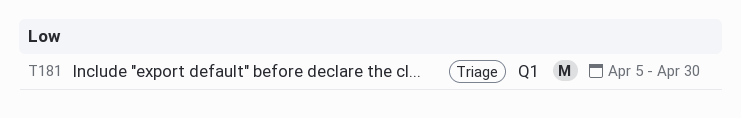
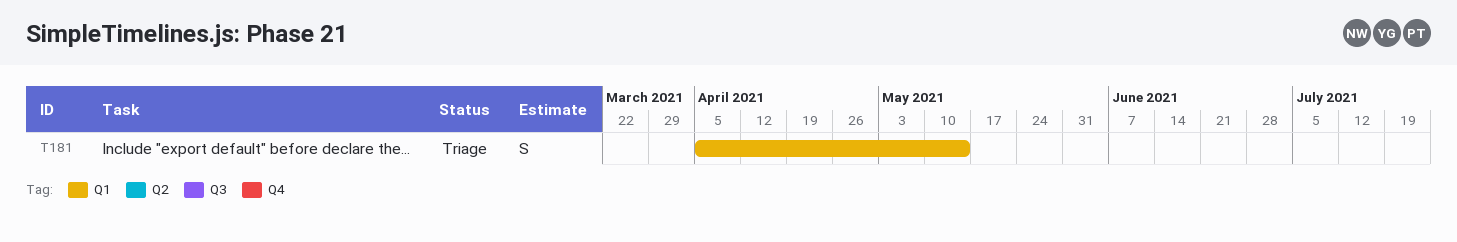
T181, estimate: M -> S
T181, due: Apr 30 -> May 14

